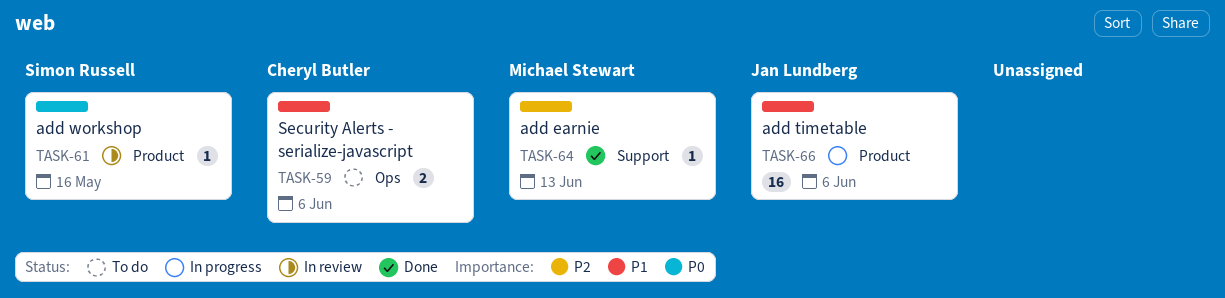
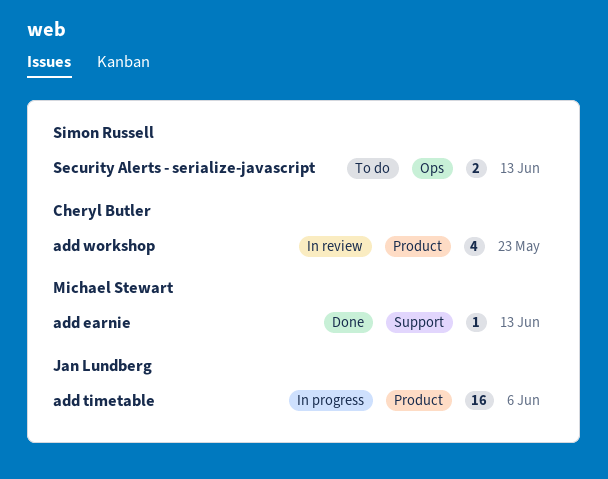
add workshop, owner: Simon Russell -> Cheryl Butler
add workshop, estimate: 1 -> 4
add workshop, due: May 16 -> May 23
Security Alerts - serialize-javascript, owner: Cheryl Butler -> Simon Russell
Security Alerts - serialize-javascript, due: Jun 6 -> Jun 13

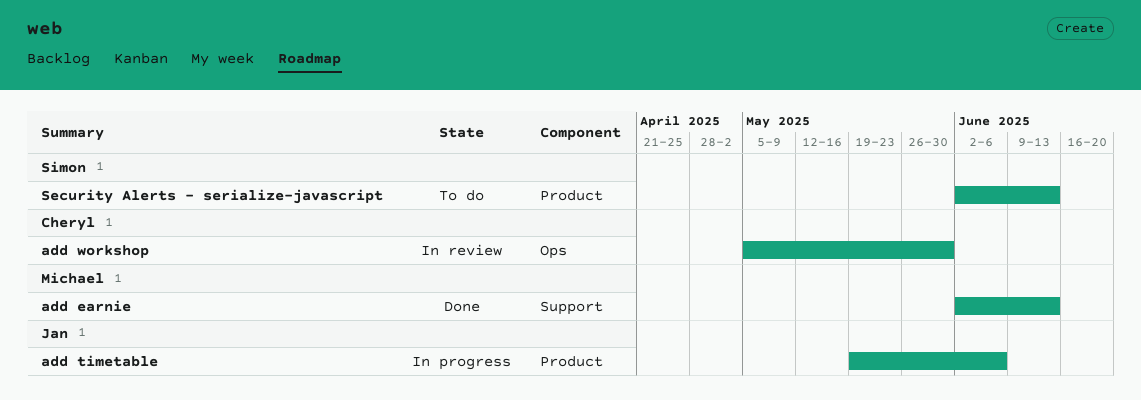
add workshop, label: Product -> Ops
add workshop, due: May 23 -> May 30
Security Alerts - serialize-javascript, label: Ops -> Product

